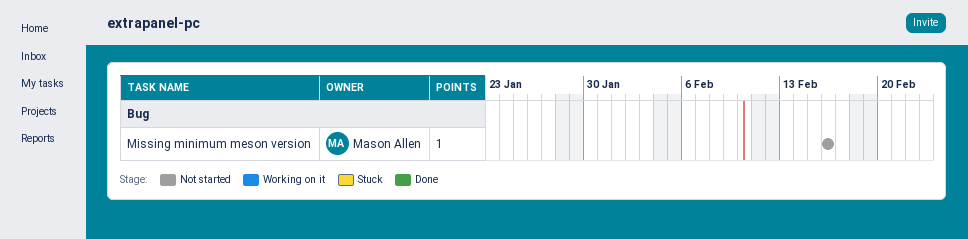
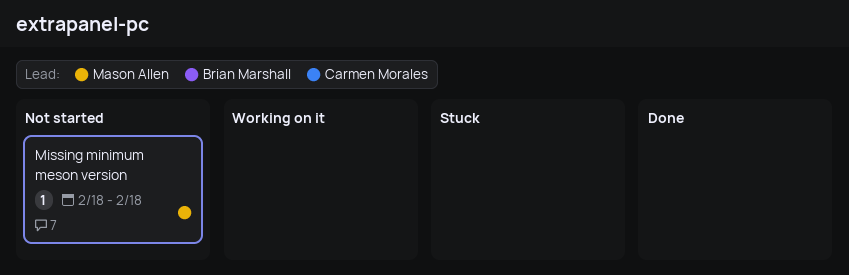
Missing minimum meson version, start: Feb 16 -> Feb 18
Missing minimum meson version, due: Feb 16 -> Feb 18

